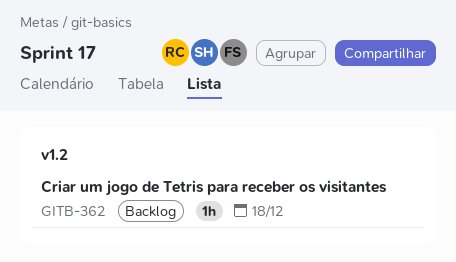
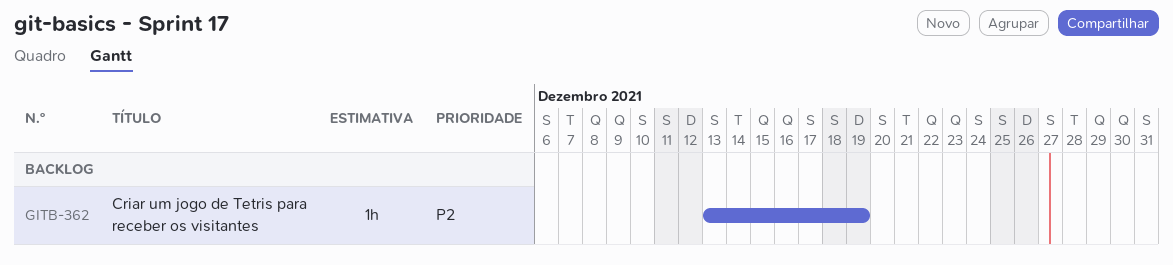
GITB-362, due: Dec 18 -> Dec 19

